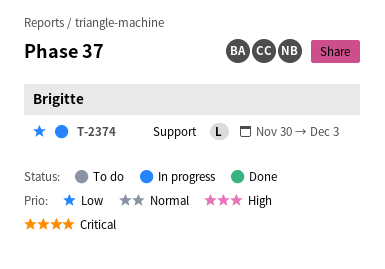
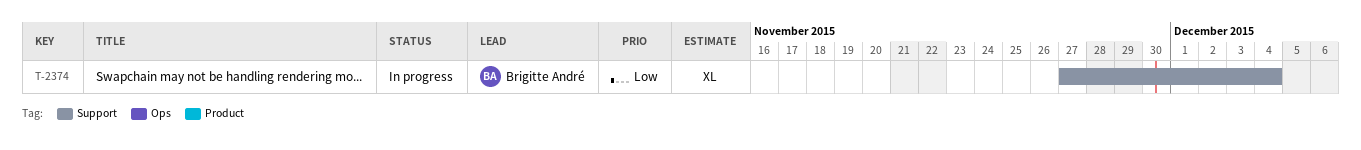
T-2374, estimate: L -> XL
T-2374, start: Nov 30 -> Nov 27
T-2374, due: Dec 3 -> Dec 4

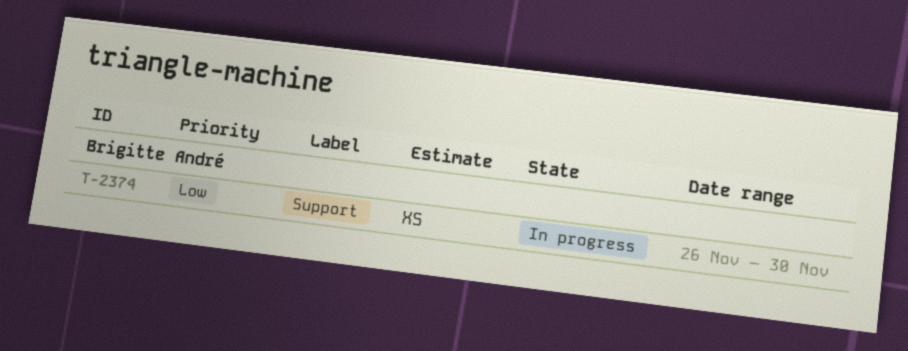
T-2374, estimate: XL -> XS
T-2374, start: Nov 27 -> Nov 26
T-2374, due: Dec 4 -> Nov 30

